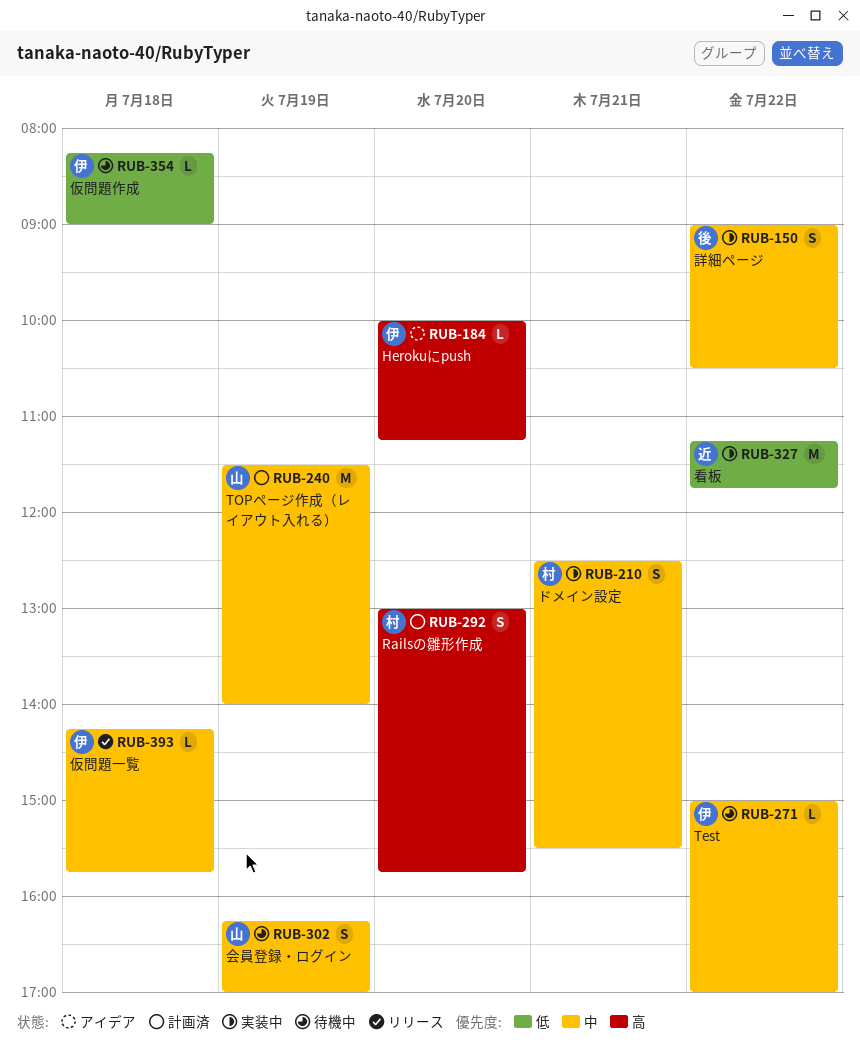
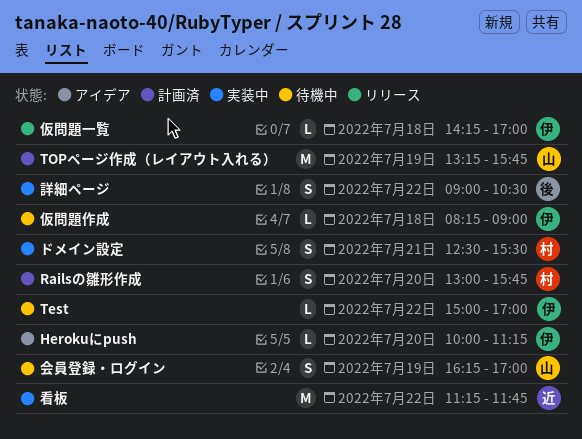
TOPページ作成（レイアウト入れる）, begins: 11:30 -> 13:15
TOPページ作成（レイアウト入れる）, ends: 14:00 -> 15:45
仮問題一覧, ends: 15:45 -> 17:00

